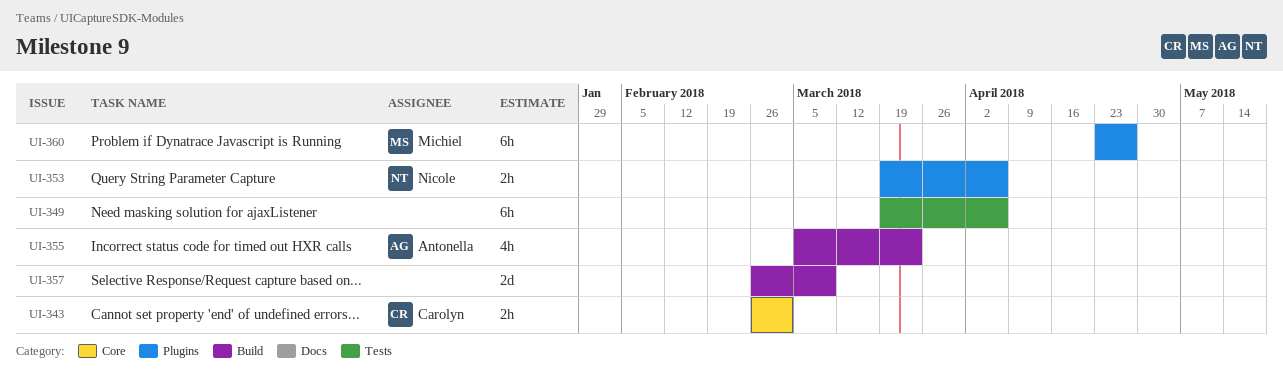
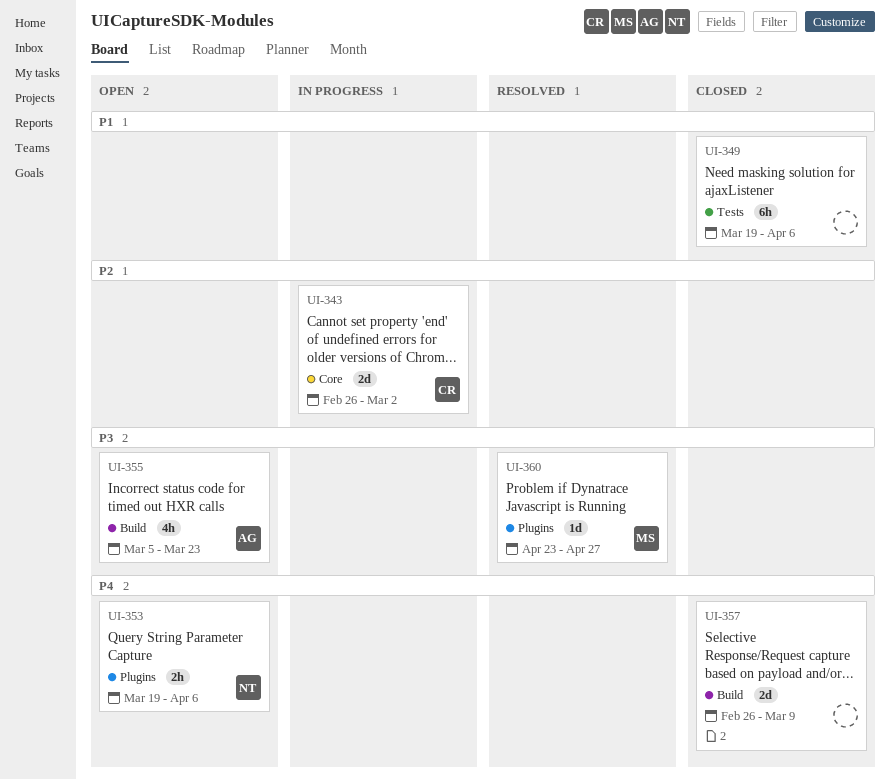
UI-343, estimate: 2h -> 2d
UI-360, estimate: 6h -> 1d

